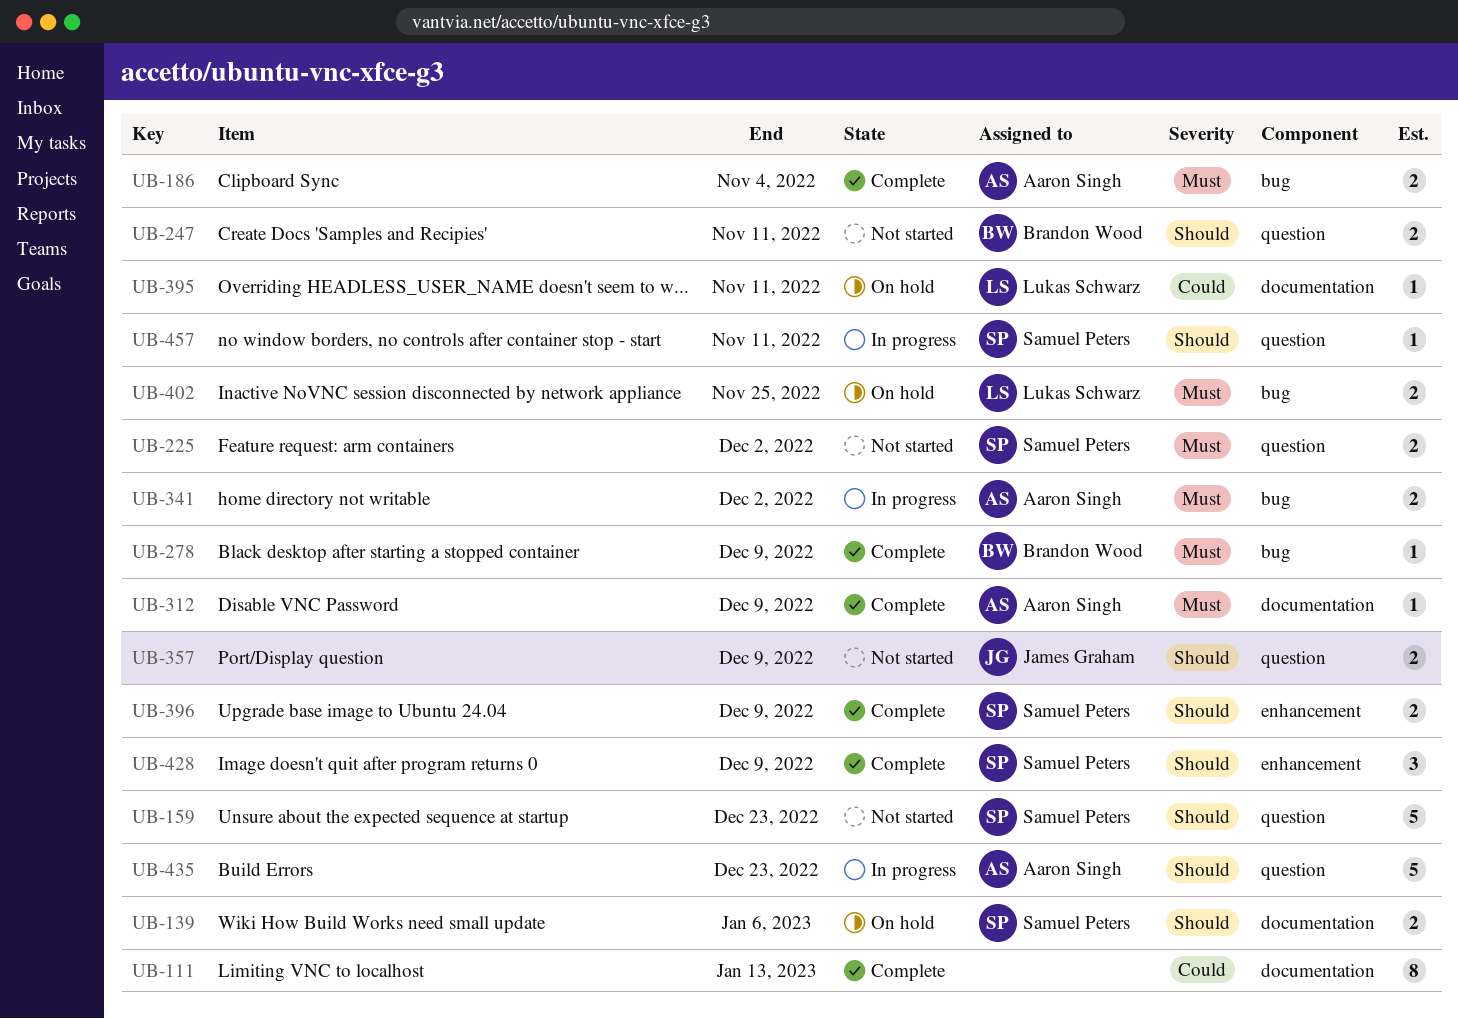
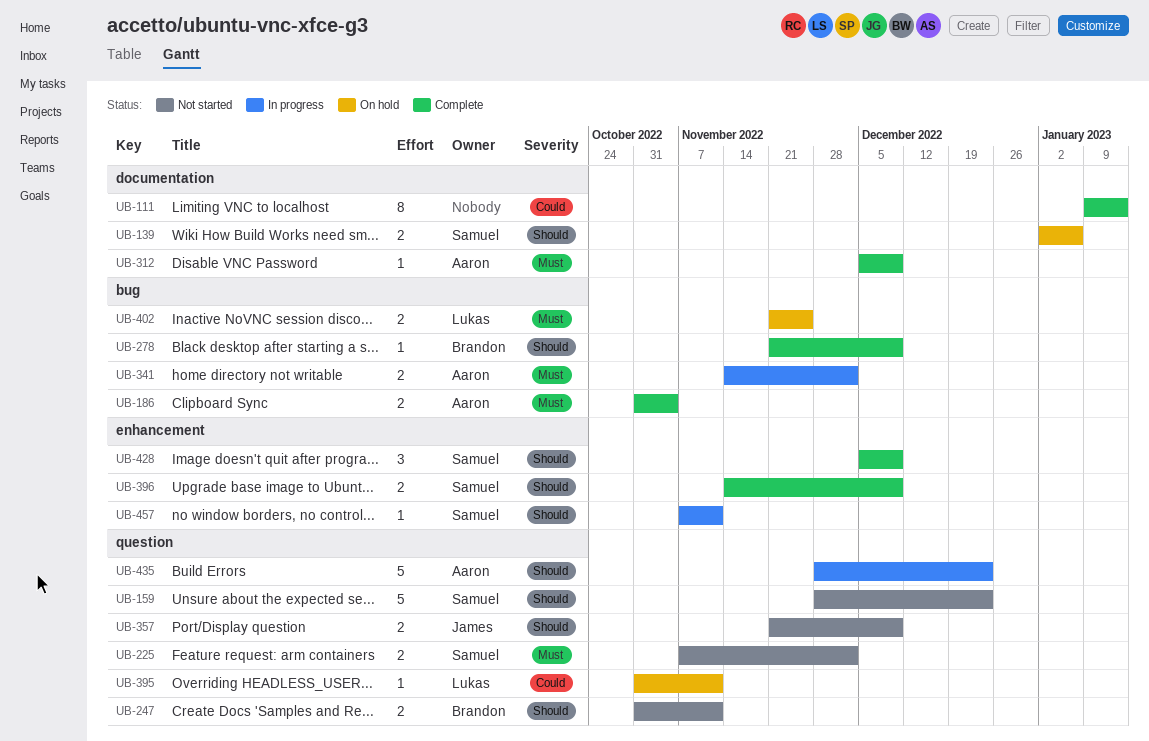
UB-278, priority: Must -> Should
UB-395, label: documentation -> question
UB-457, label: question -> enhancement

